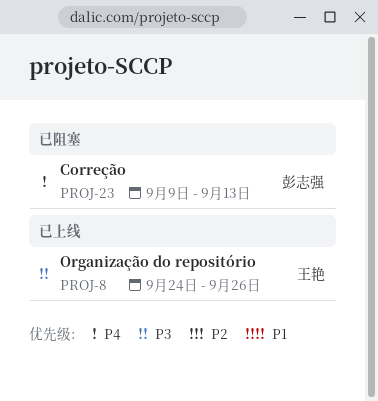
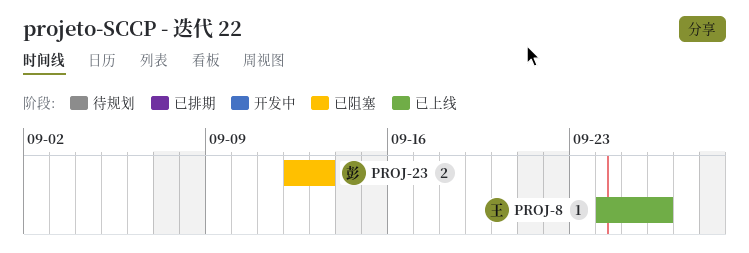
PROJ-23, start: Sep 9 -> Sep 12

